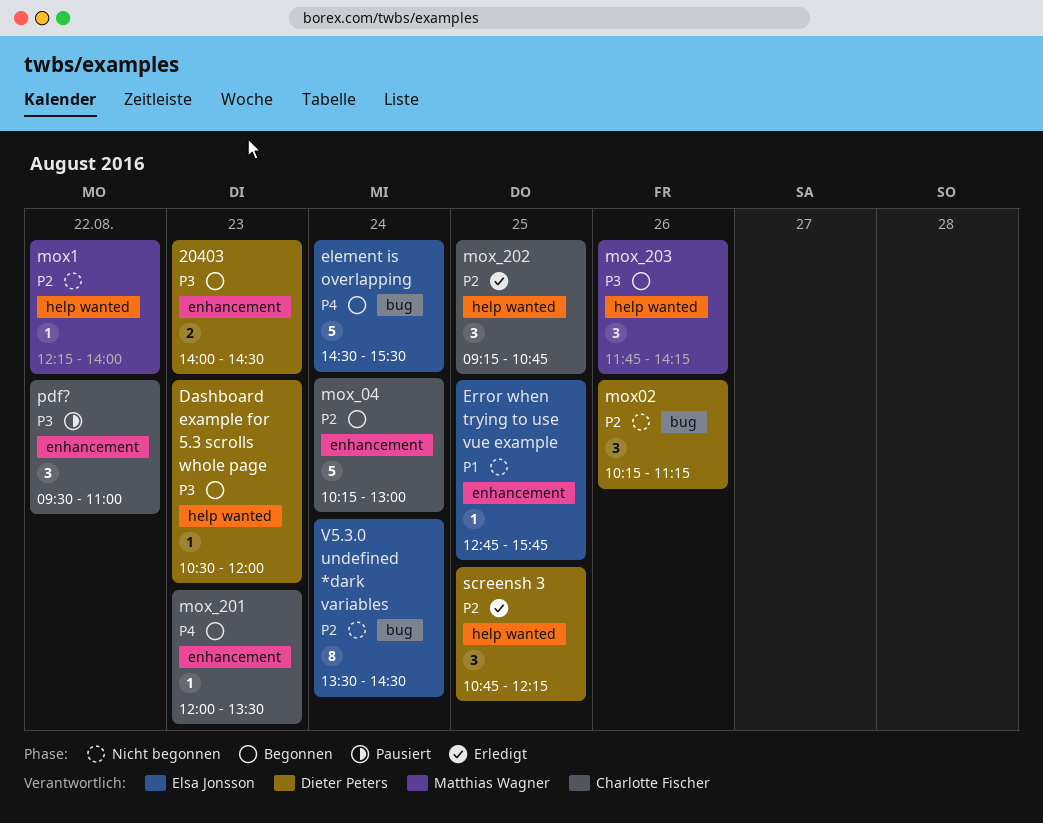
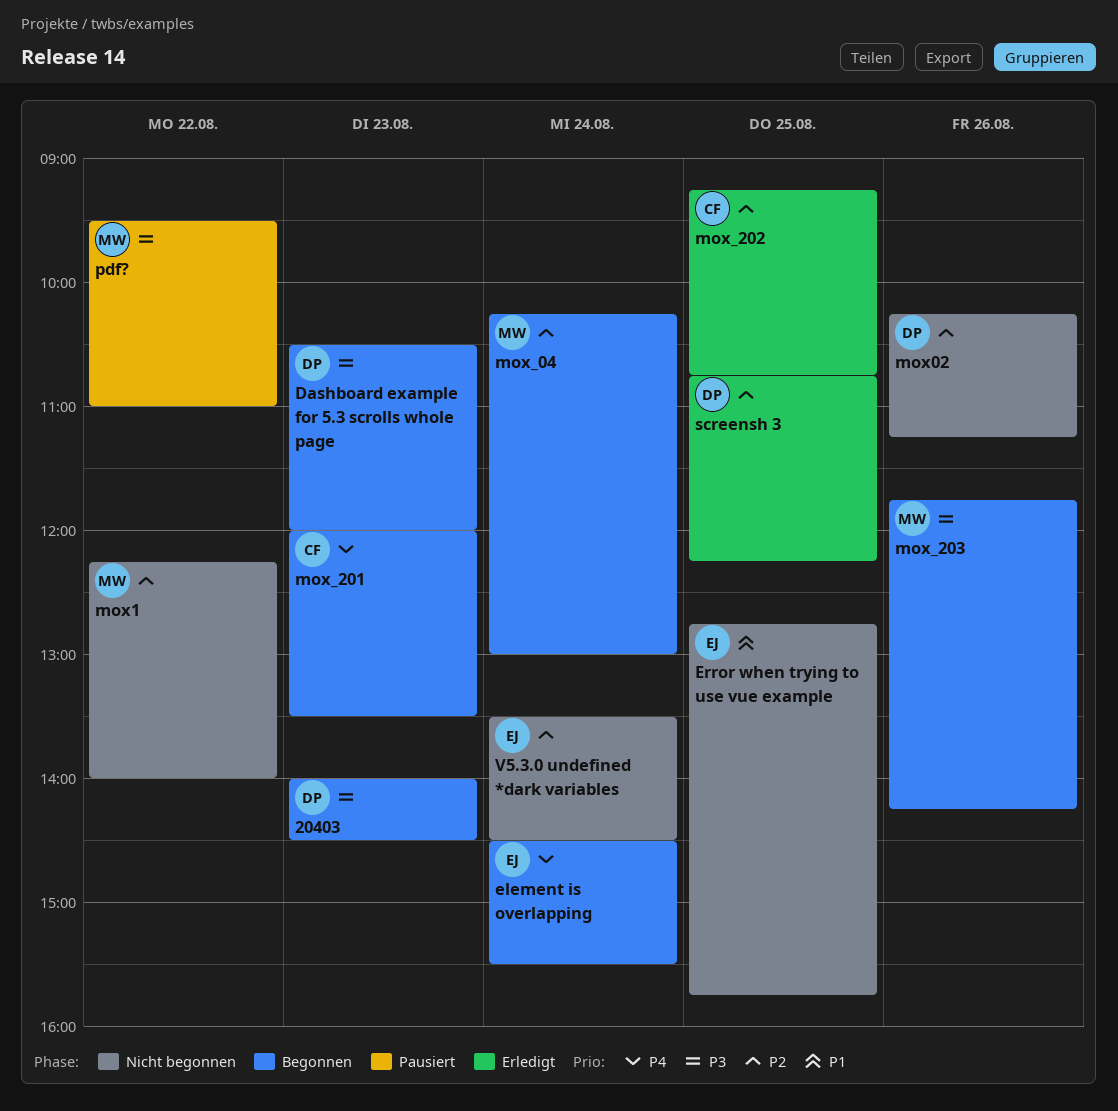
mox_04, owner: Charlotte Fischer -> Matthias Wagner
pdf?, owner: Charlotte Fischer -> Matthias Wagner

